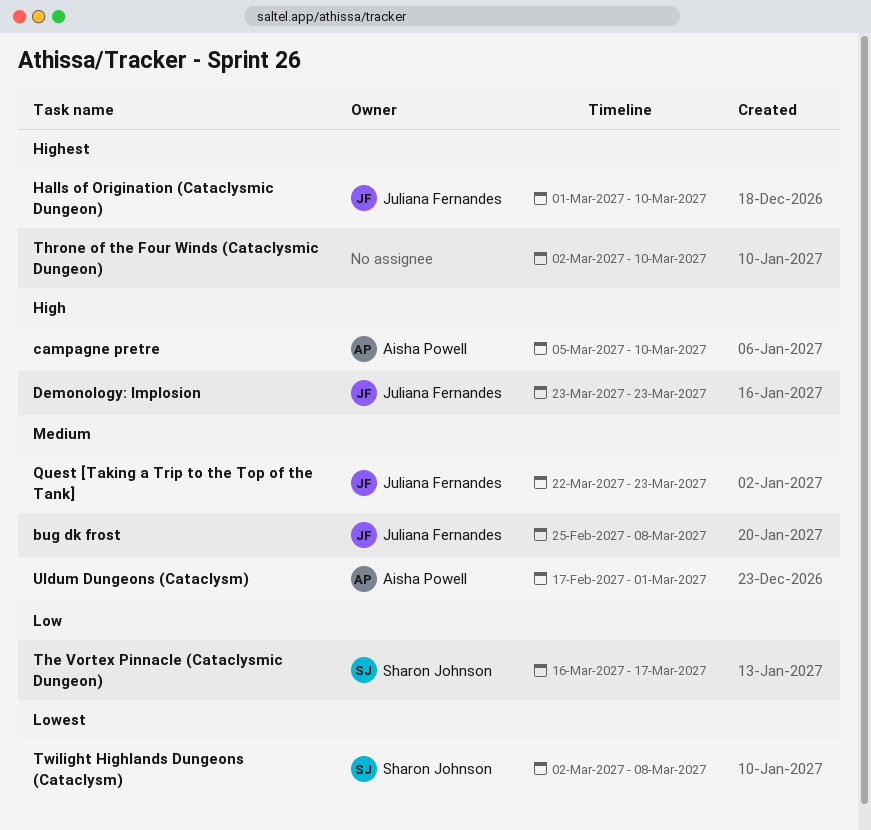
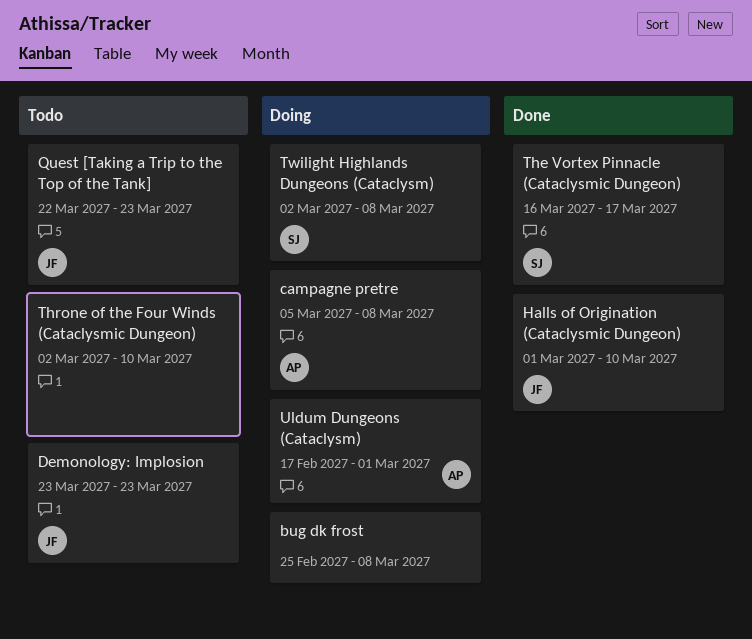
bug dk frost, owner: Juliana Fernandes -> none
campagne pretre, due: Mar 10 -> Mar 8

